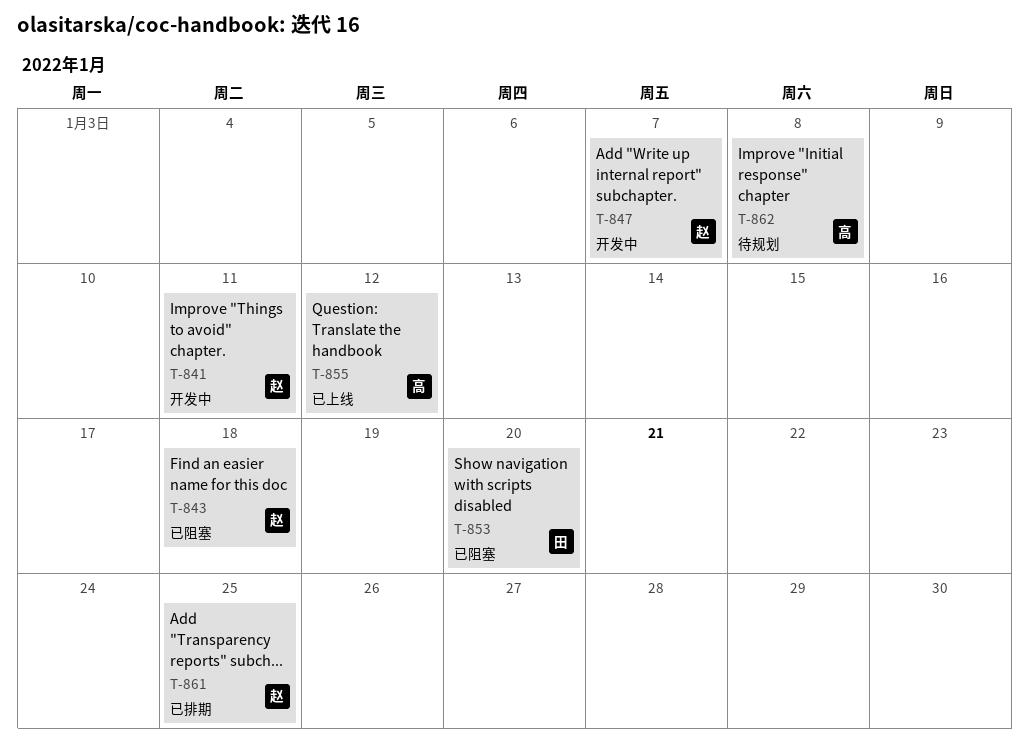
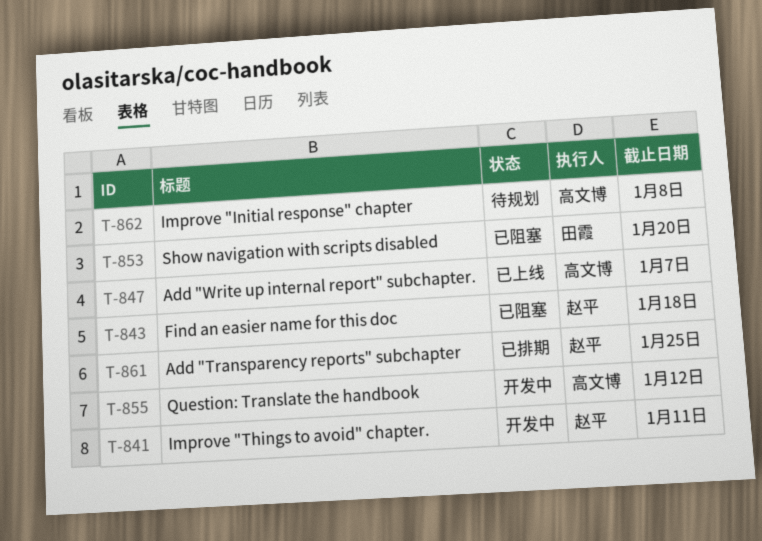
T-847, status: 开发中 -> 已上线
T-847, owner: 赵平 -> 高文博
T-855, status: 已上线 -> 开发中

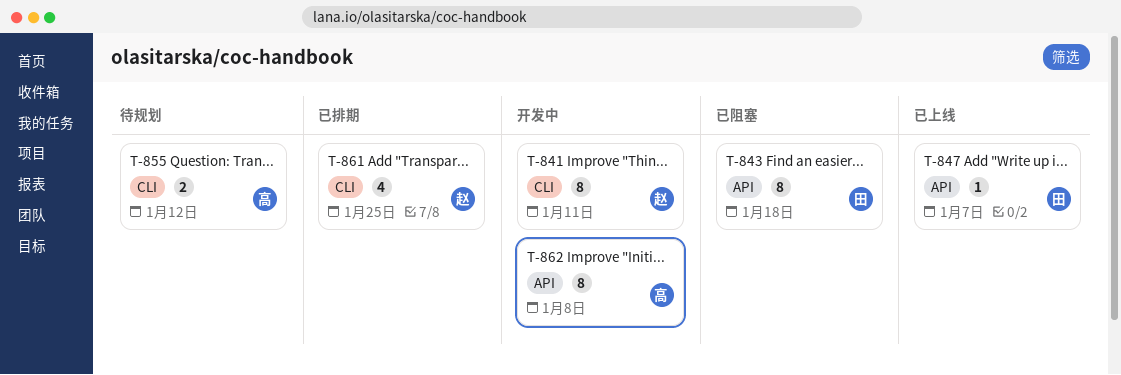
T-843, owner: 赵平 -> 田霞
T-847, owner: 高文博 -> 田霞
T-853: present -> none
T-855, status: 开发中 -> 待规划
T-862, status: 待规划 -> 开发中

